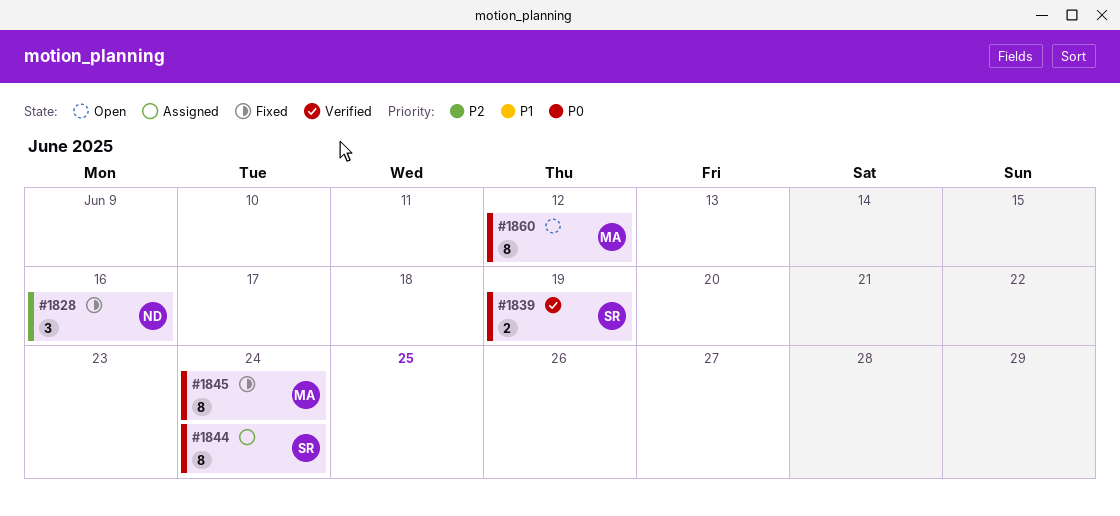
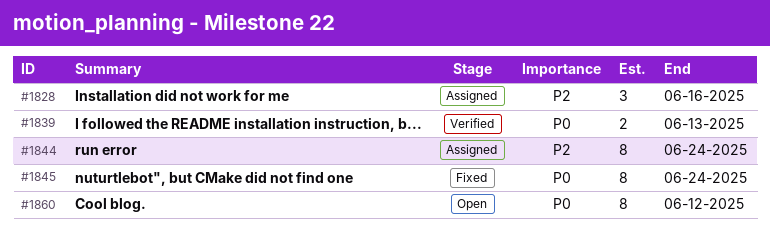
#1828, status: Fixed -> Assigned
#1839, due: Jun 19 -> Jun 13
#1844, priority: P0 -> P2

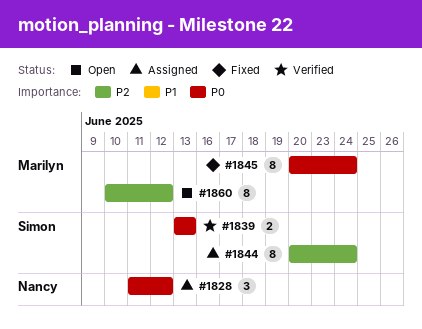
#1828, priority: P2 -> P0
#1828, due: Jun 16 -> Jun 12
#1860, priority: P0 -> P2

